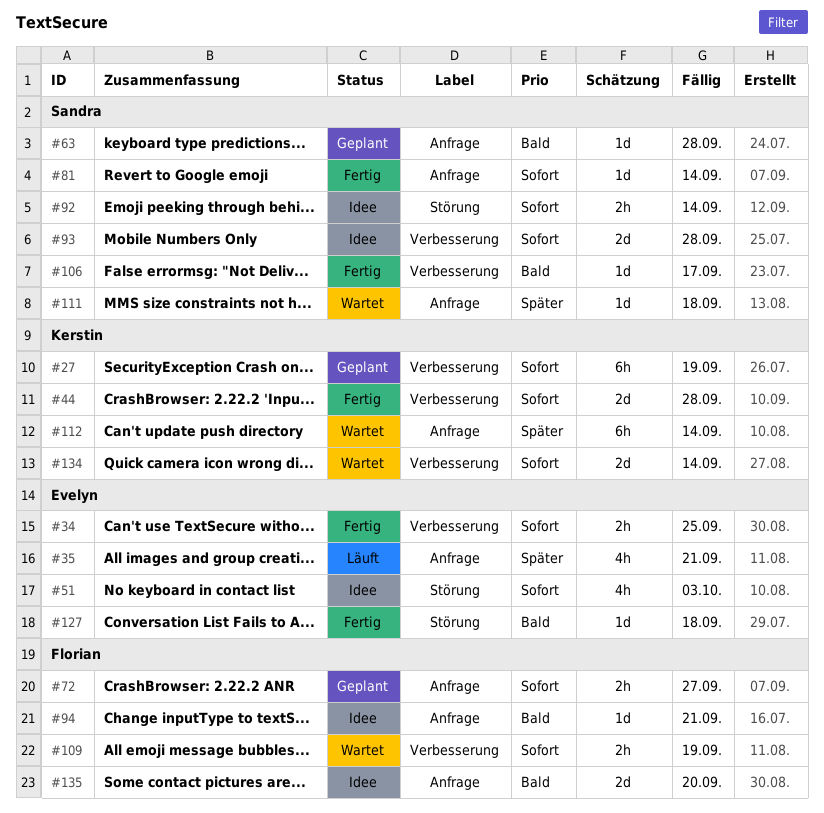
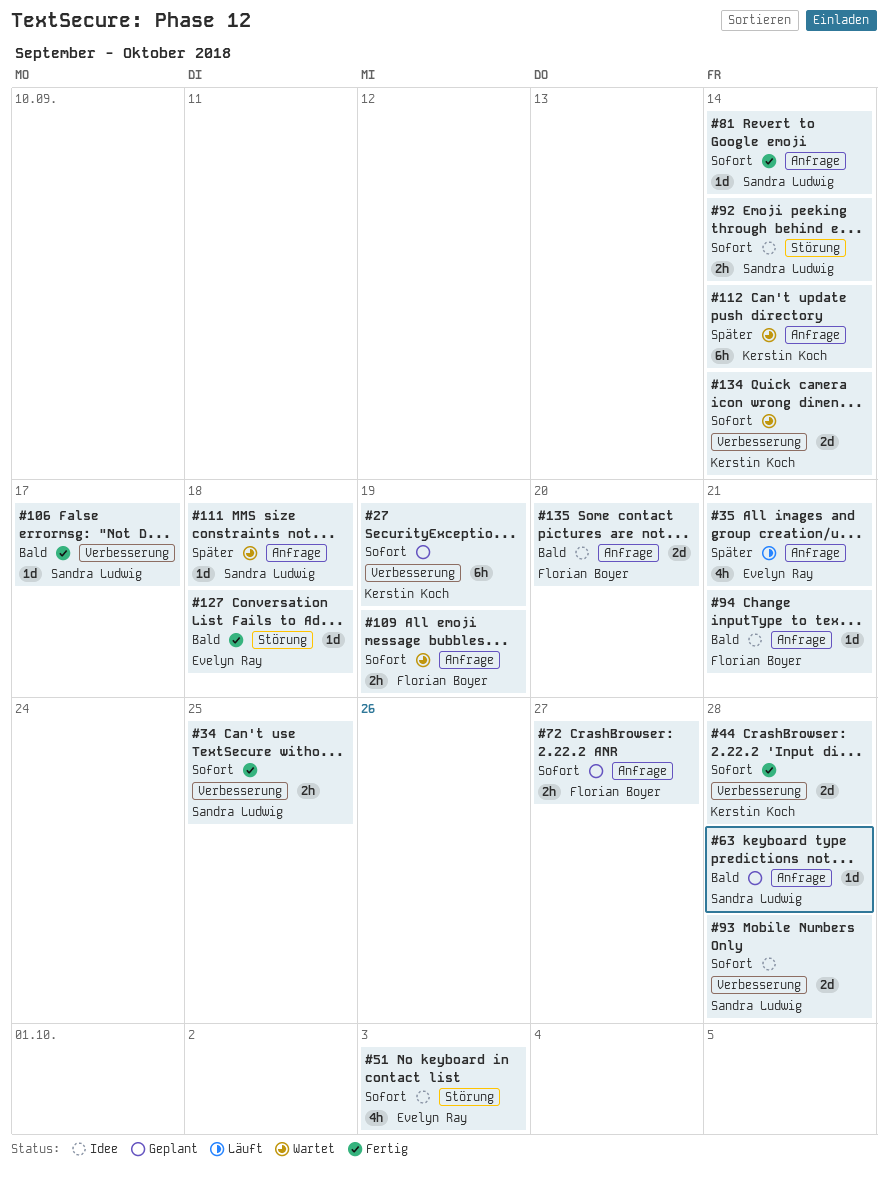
#34, owner: Evelyn Ray -> Sandra Ludwig
#109, label: Verbesserung -> Anfrage

